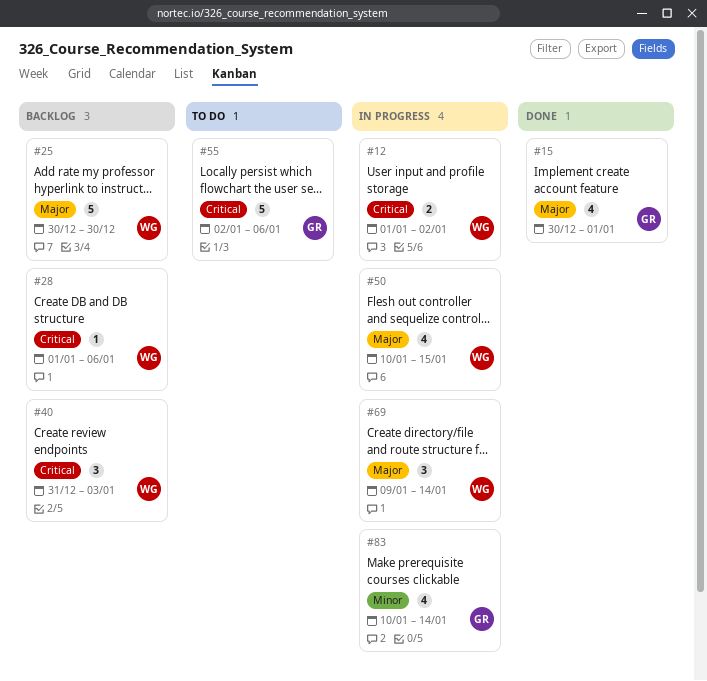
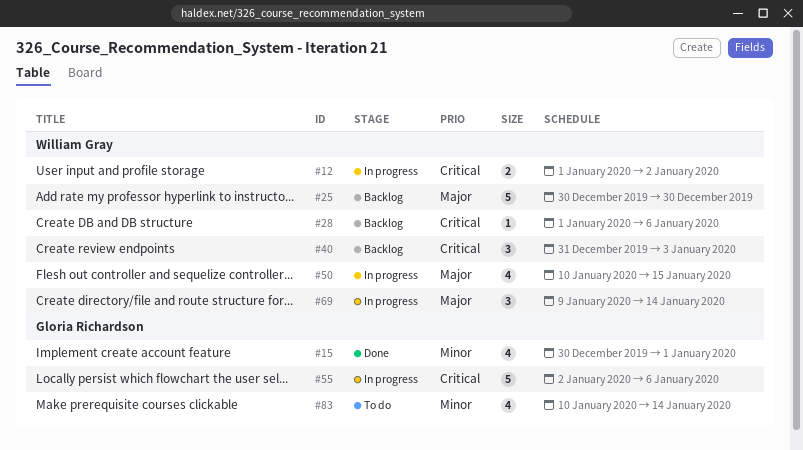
#15, priority: Major -> Minor
#55, status: To do -> In progress
#83, status: In progress -> To do

